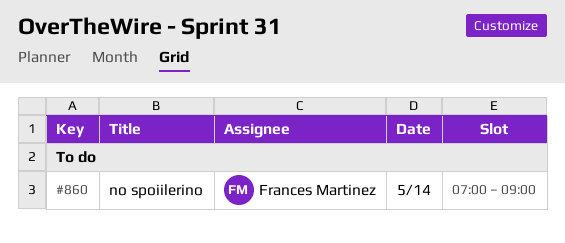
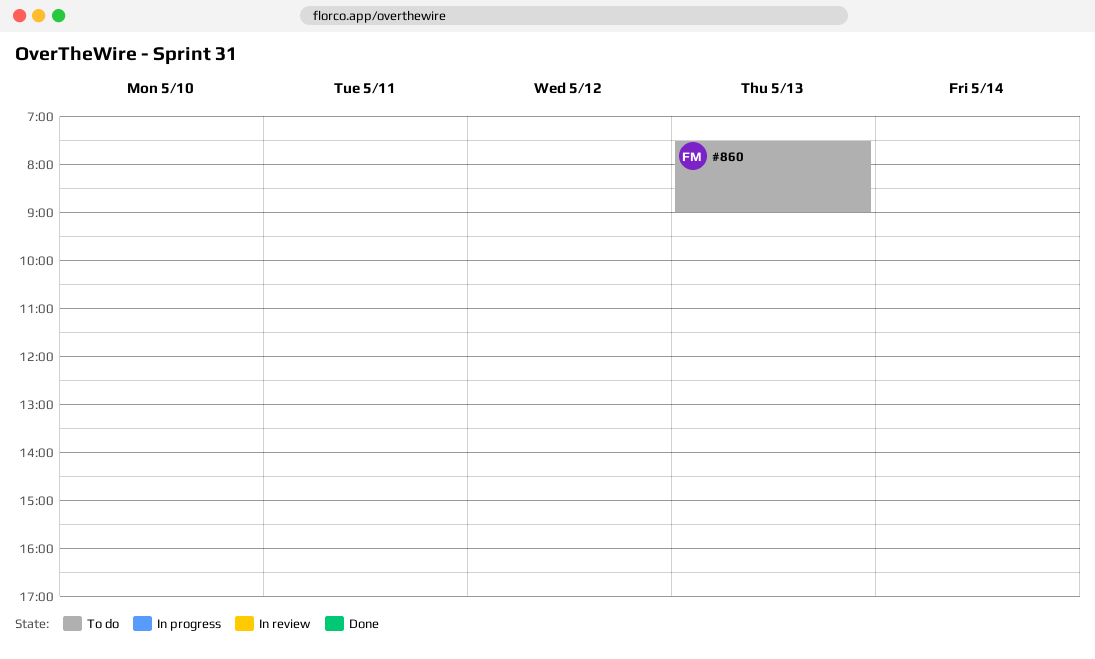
#860, day: May 14 -> May 13
#860, begins: 07:00 -> 07:30

